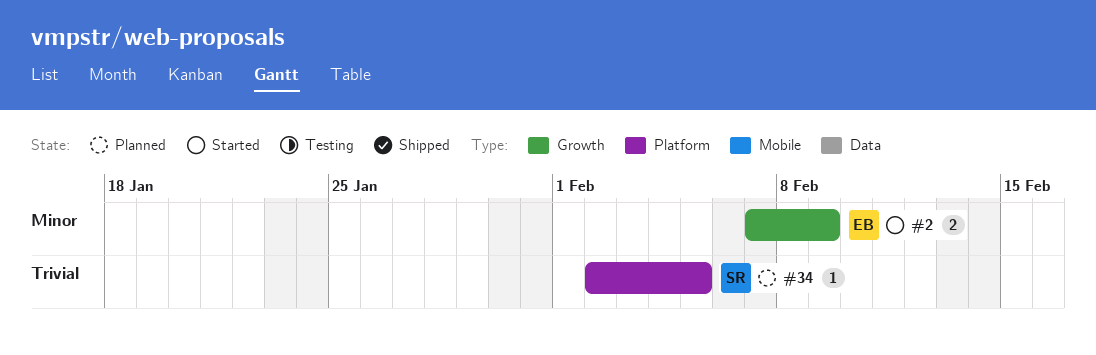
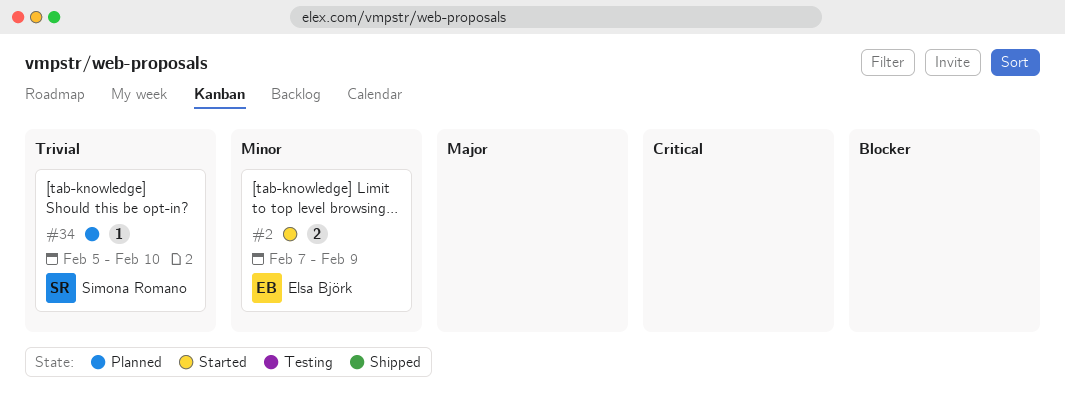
#34, start: Feb 2 -> Feb 5
#34, due: Feb 5 -> Feb 10

